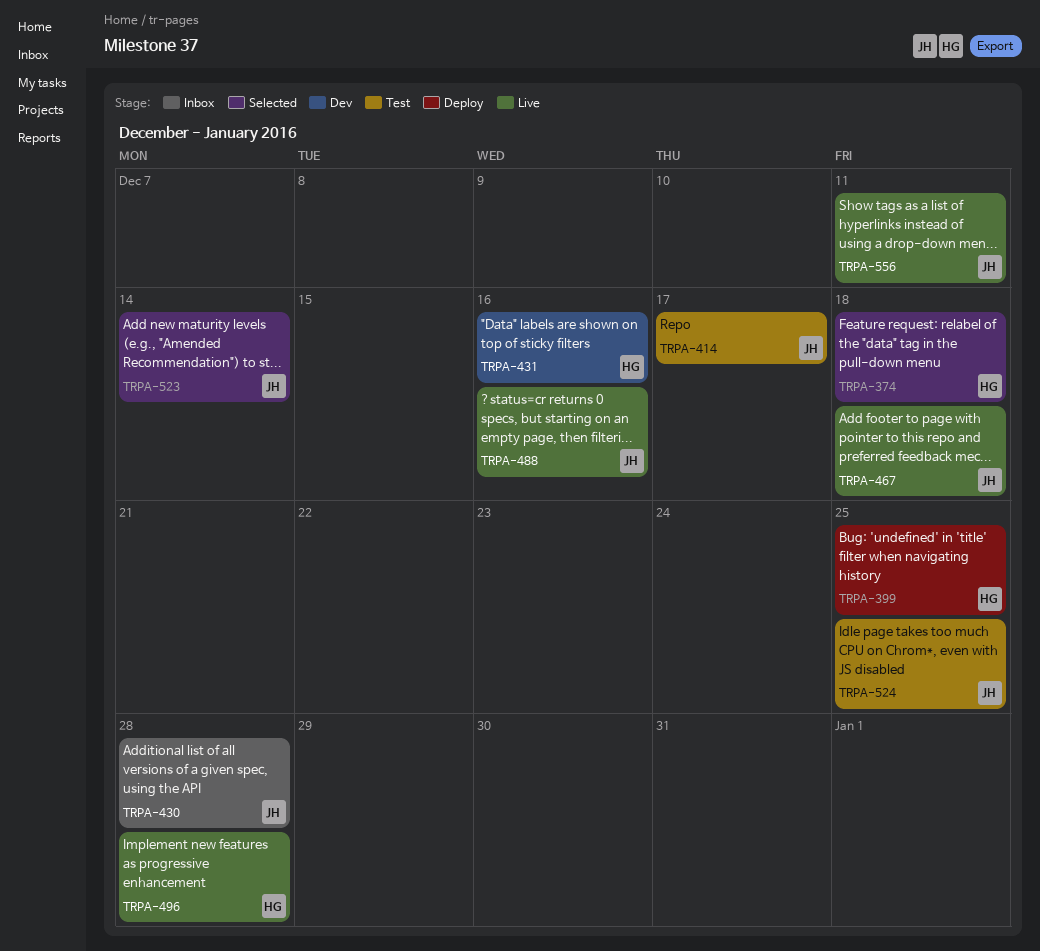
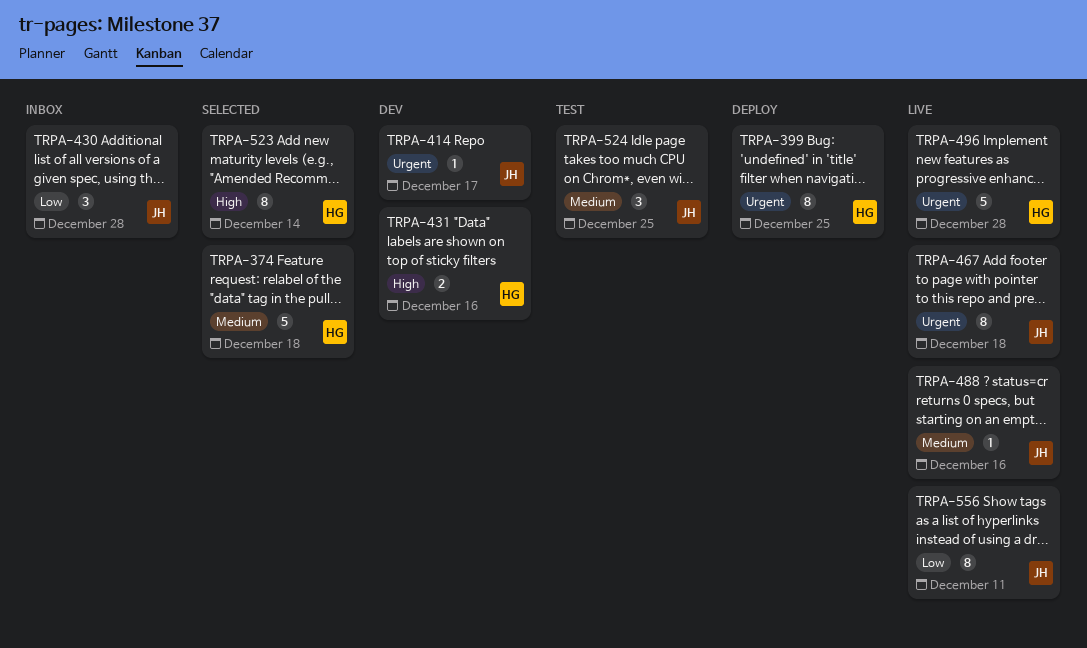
TRPA-414, status: Test -> Dev
TRPA-523, owner: JH -> HG

